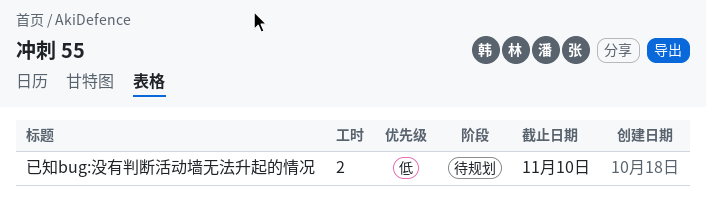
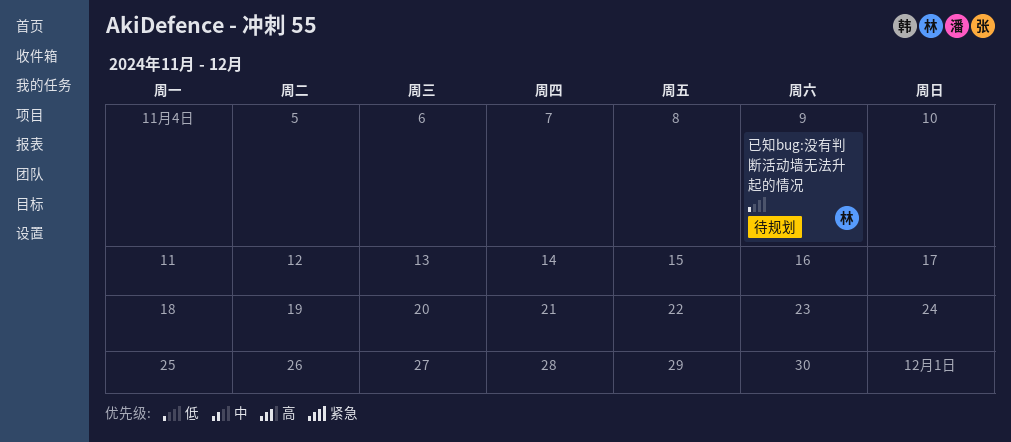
已知bug:没有判断活动墙无法升起的情况, due: Nov 10 -> Nov 9

